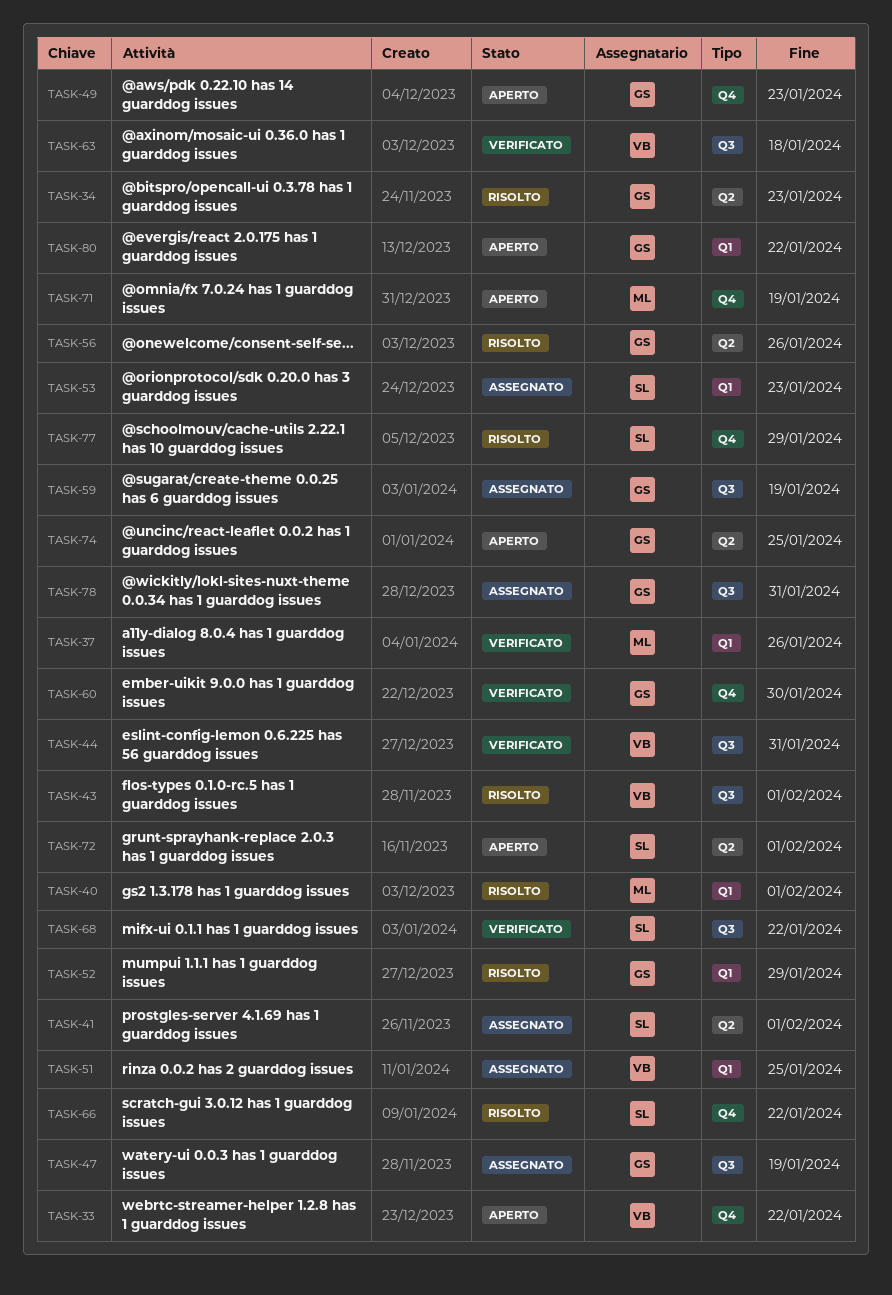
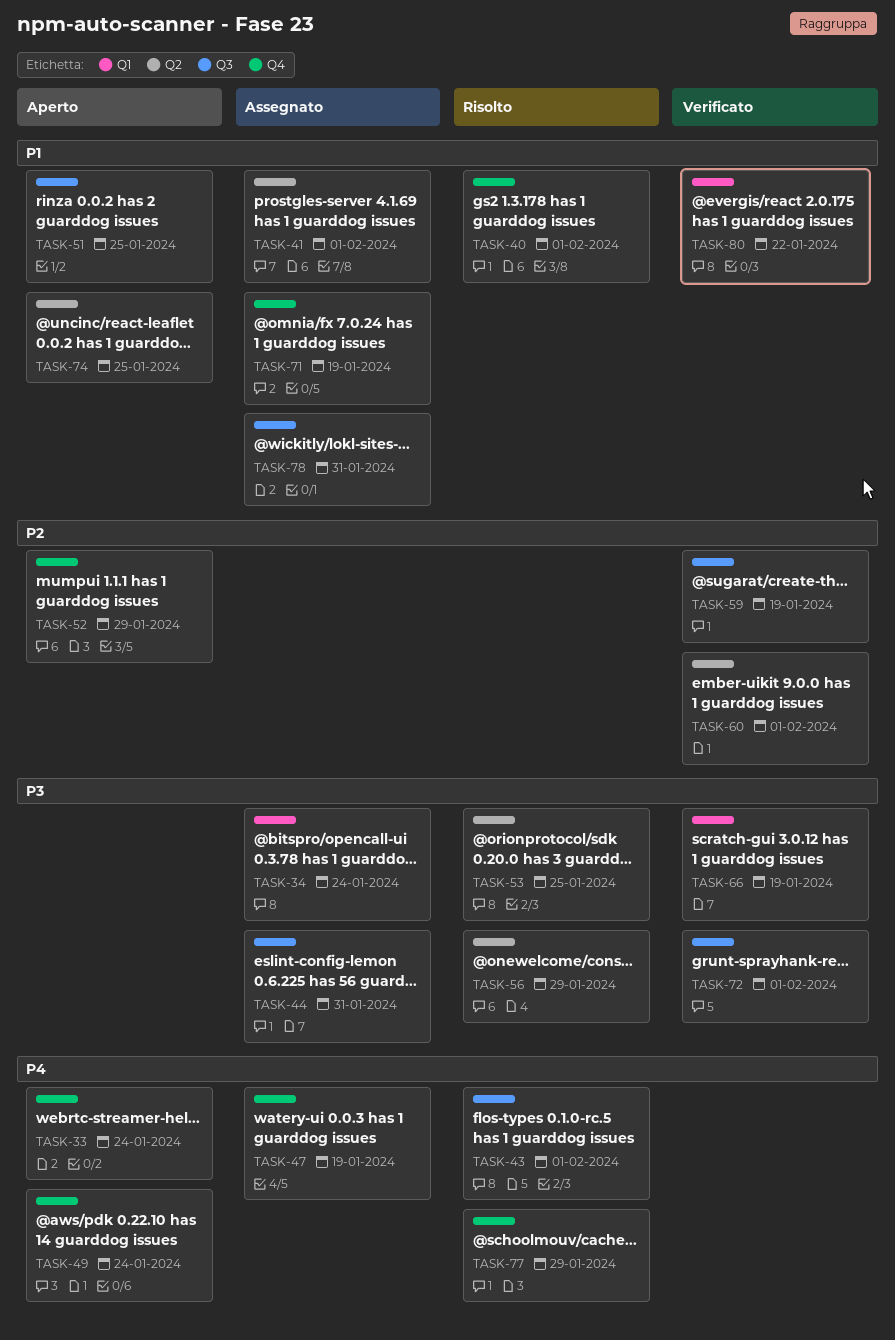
TASK-33, due: Jan 22 -> Jan 24
TASK-34, status: Risolto -> Assegnato
TASK-34, label: Q2 -> Q1
TASK-34, due: Jan 23 -> Jan 24
TASK-37: present -> none
TASK-40, label: Q1 -> Q4
TASK-44, status: Verificato -> Assegnato
TASK-47, label: Q3 -> Q4
TASK-49, due: Jan 23 -> Jan 24
TASK-51, status: Assegnato -> Aperto
TASK-51, label: Q1 -> Q3
TASK-52, status: Risolto -> Aperto
TASK-52, label: Q1 -> Q4
TASK-53, status: Assegnato -> Risolto
TASK-53, label: Q1 -> Q2
TASK-53, due: Jan 23 -> Jan 25
TASK-56, due: Jan 26 -> Jan 29
TASK-59, status: Assegnato -> Verificato
TASK-60, label: Q4 -> Q2
TASK-60, due: Jan 30 -> Feb 1
TASK-63: present -> none
TASK-66, status: Risolto -> Verificato
TASK-66, label: Q4 -> Q1
TASK-66, due: Jan 22 -> Jan 19
TASK-68: present -> none
TASK-71, status: Aperto -> Assegnato
TASK-72, status: Aperto -> Verificato
TASK-72, label: Q2 -> Q3
TASK-80, status: Aperto -> Verificato

